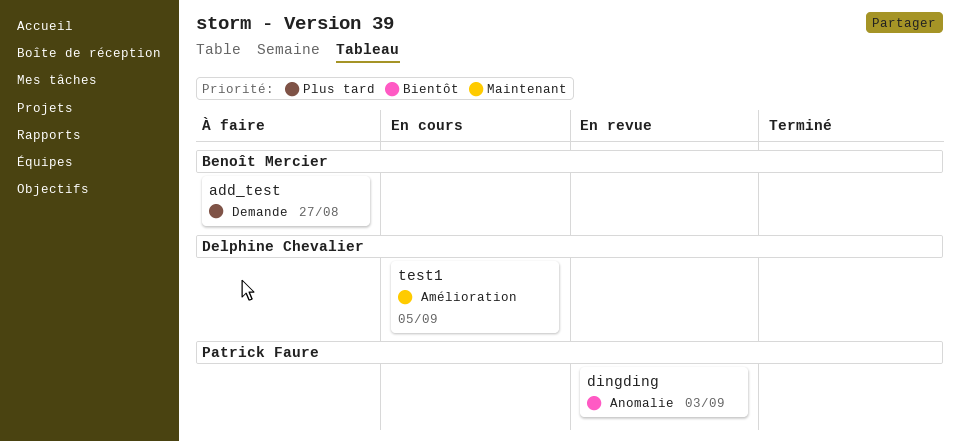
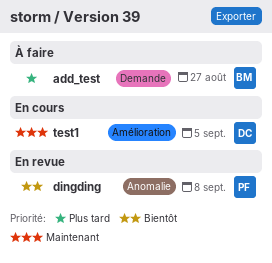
dingding, due: Sep 3 -> Sep 8

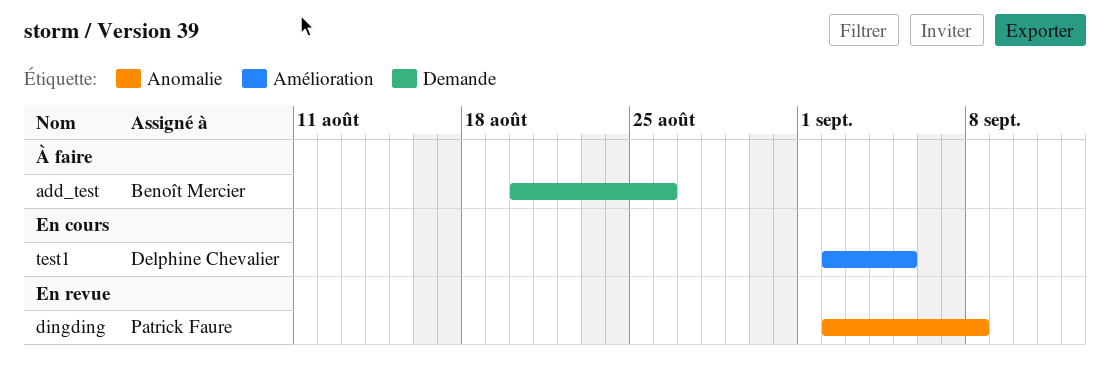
add_test, due: Aug 27 -> Aug 26

